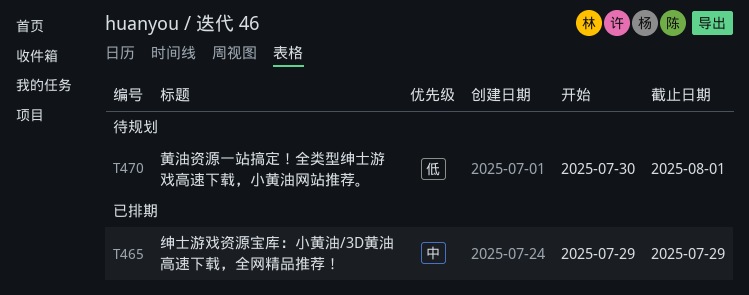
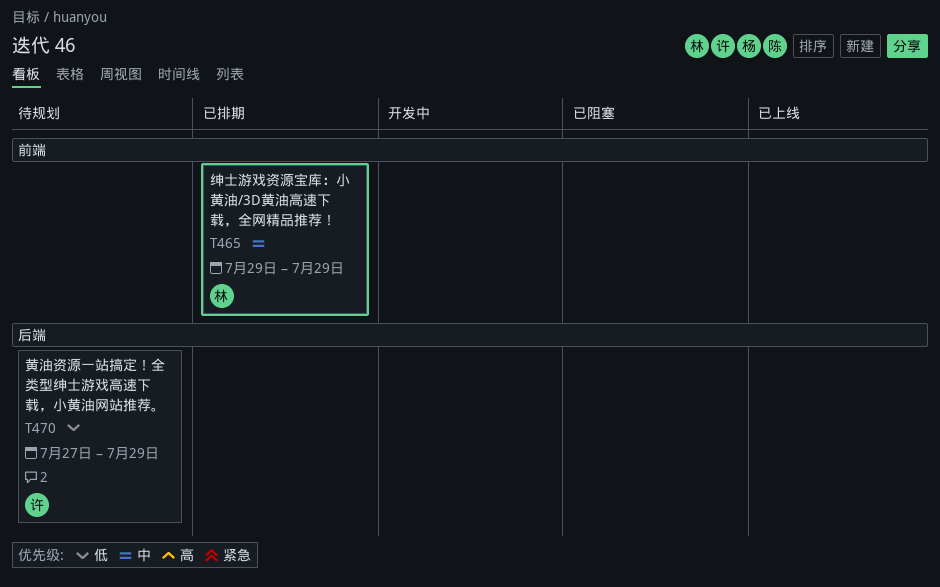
T470, start: Jul 30 -> Jul 27
T470, due: Aug 1 -> Jul 29

